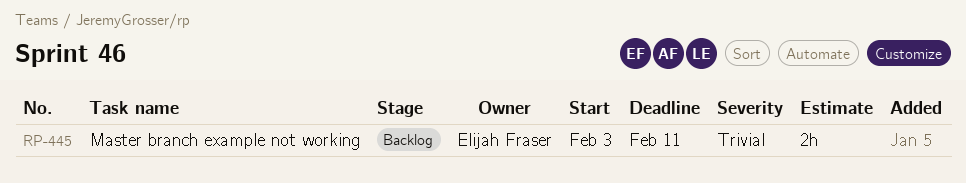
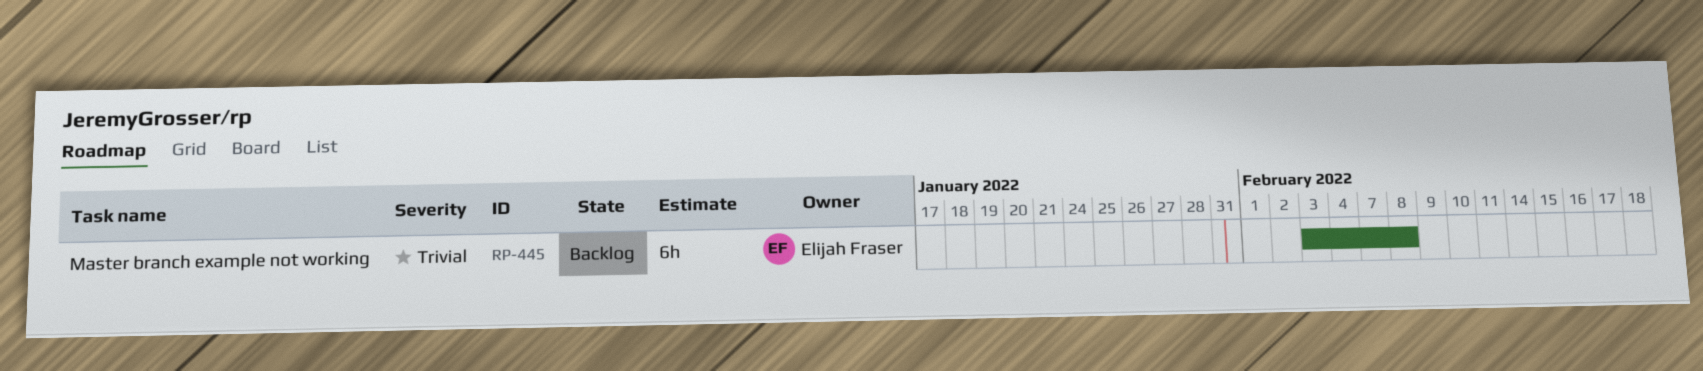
RP-445, estimate: 2h -> 6h
RP-445, due: Feb 11 -> Feb 8

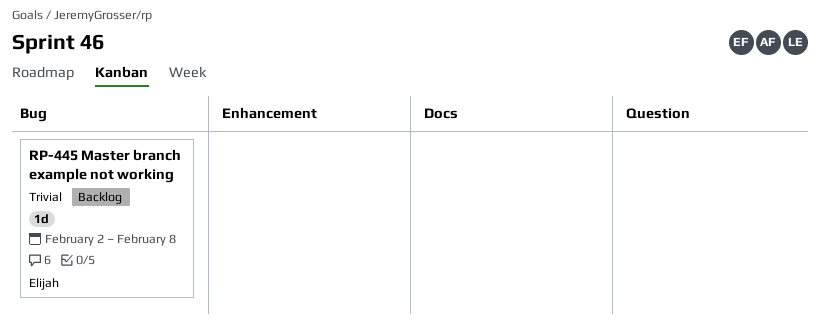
RP-445, estimate: 6h -> 1d
RP-445, start: Feb 3 -> Feb 2

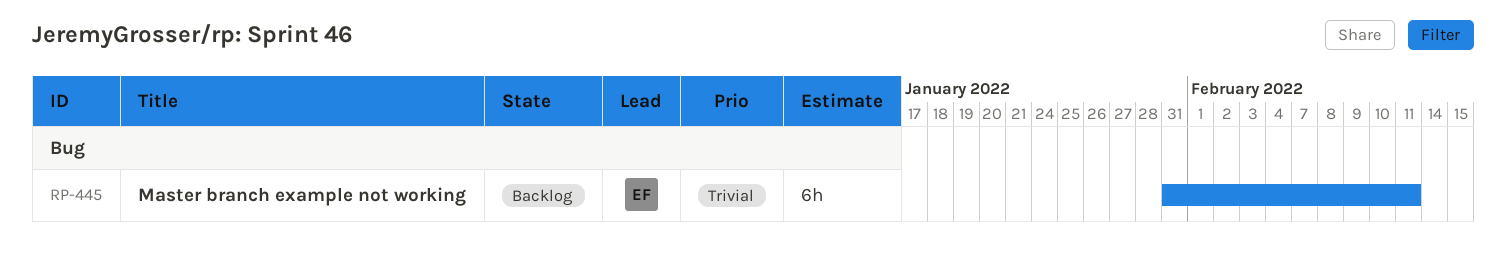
RP-445, estimate: 1d -> 6h
RP-445, start: Feb 2 -> Jan 31
RP-445, due: Feb 8 -> Feb 11

